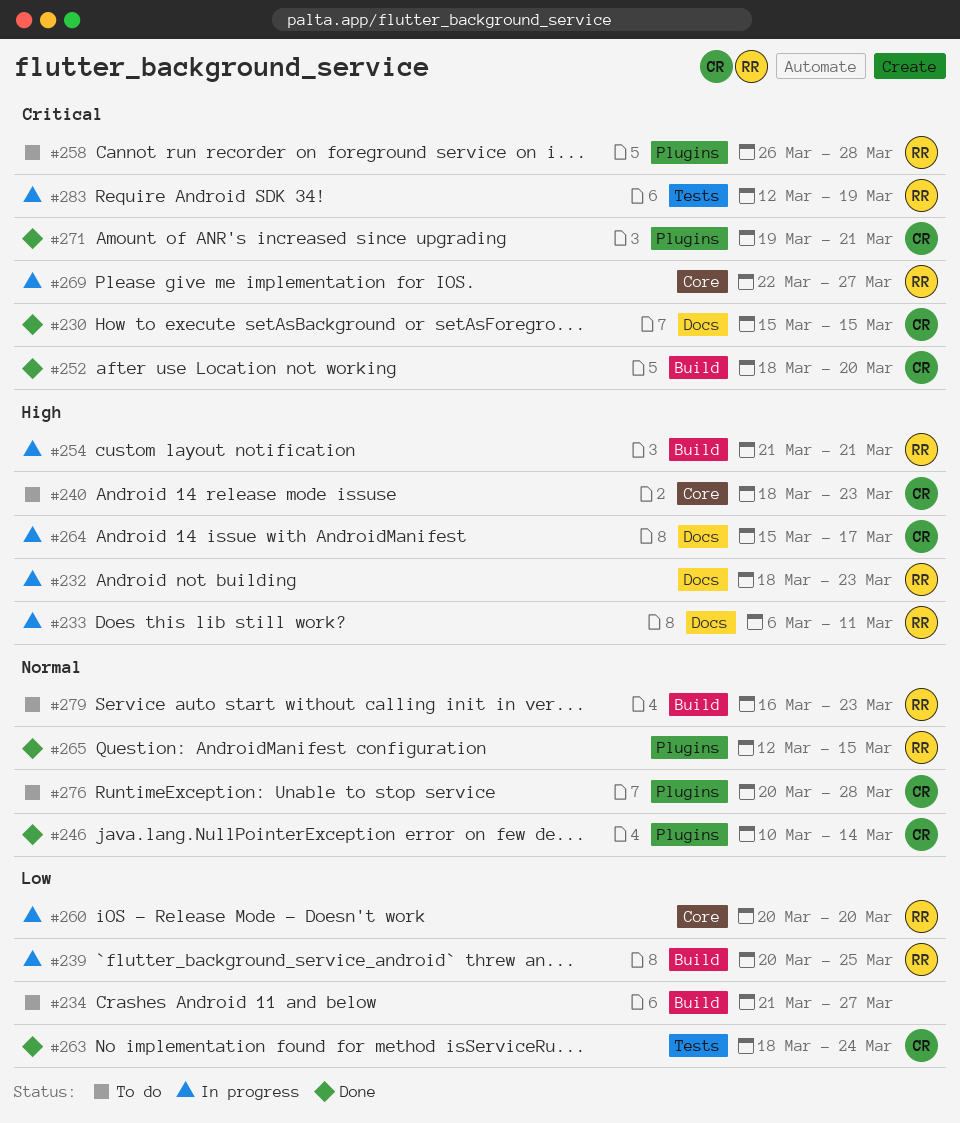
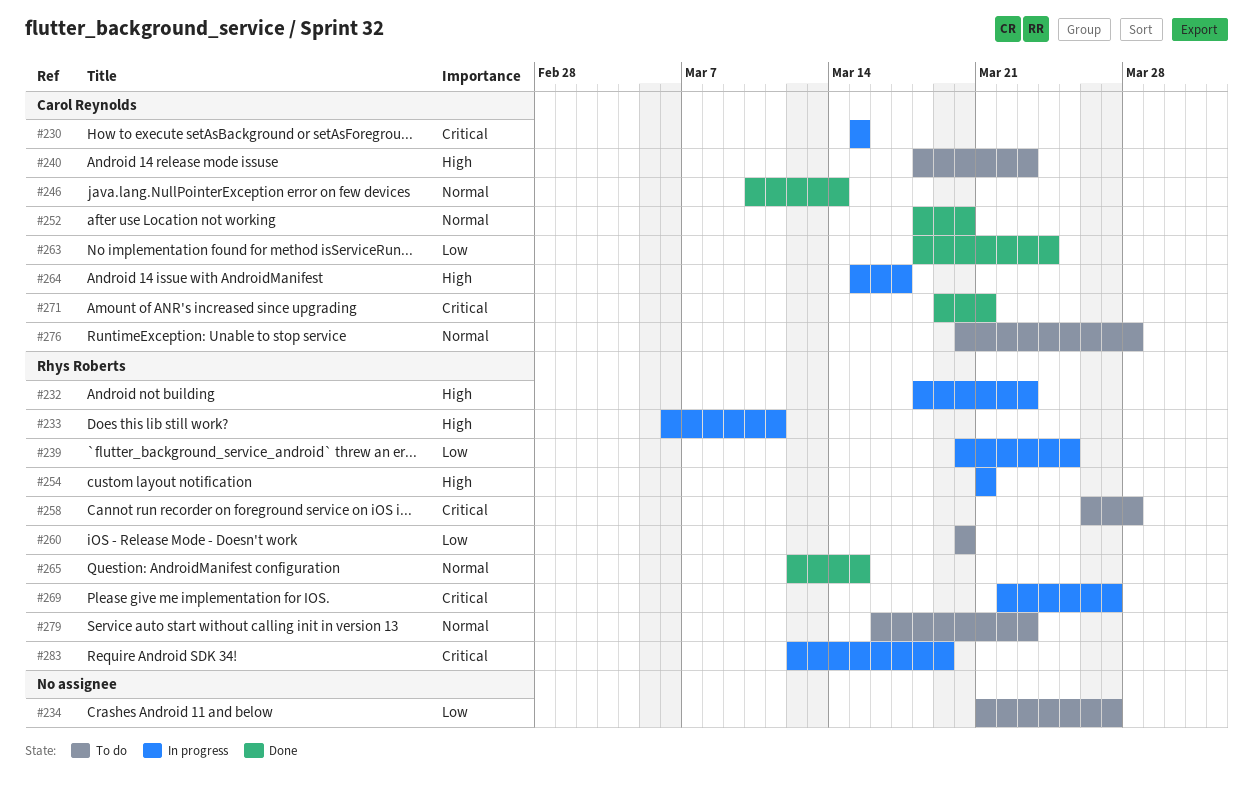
#230, status: Done -> In progress
#252, priority: Critical -> Normal
#260, status: In progress -> To do

